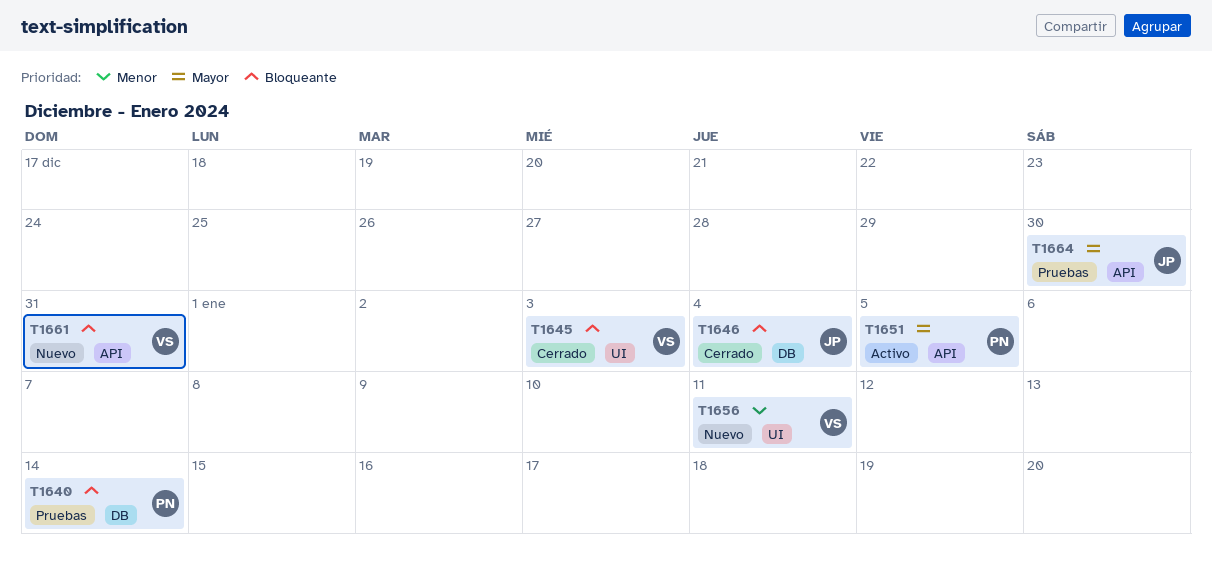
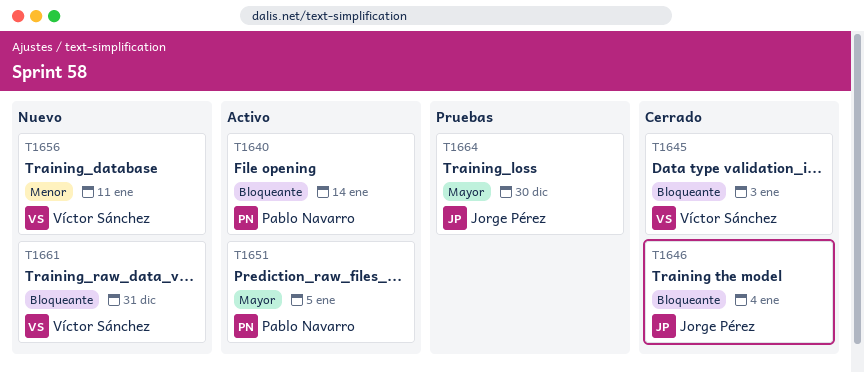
T1640, status: Pruebas -> Activo

